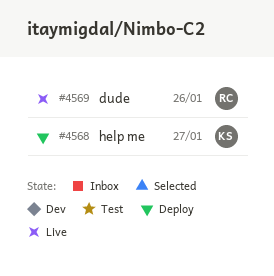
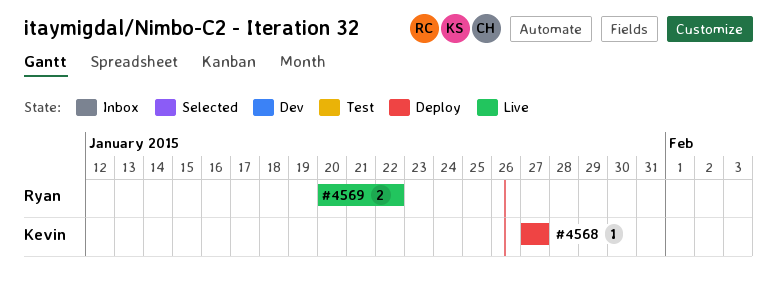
#4569, due: Jan 26 -> Jan 22

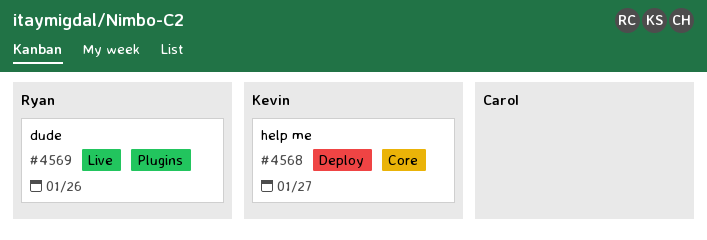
#4569, due: Jan 22 -> Jan 26

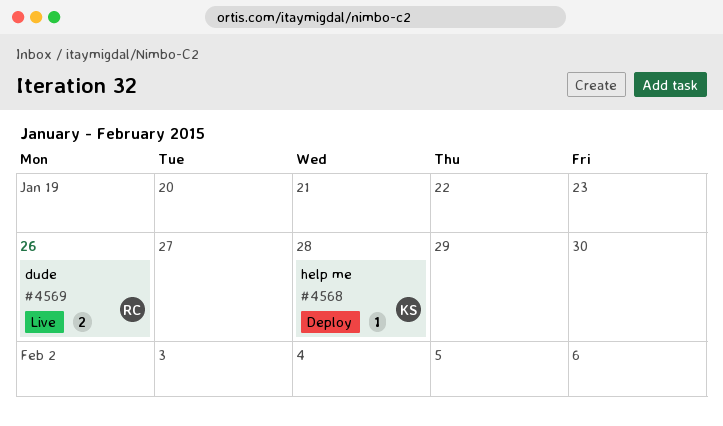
#4568, due: Jan 27 -> Jan 28

